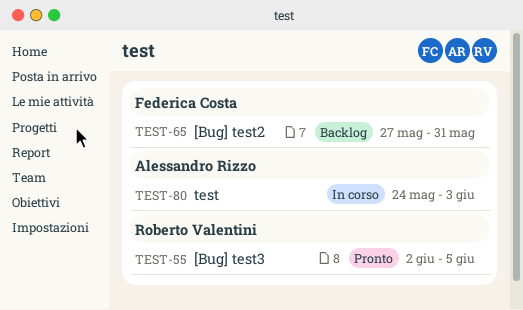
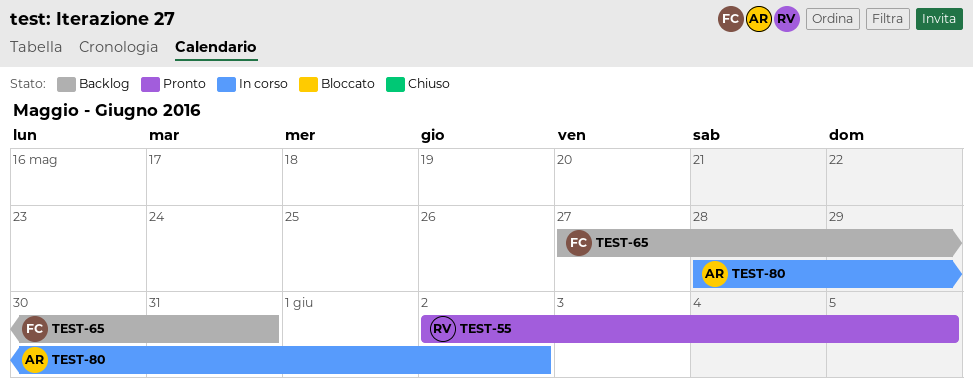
TEST-80, start: May 24 -> May 28
TEST-80, due: Jun 3 -> Jun 2

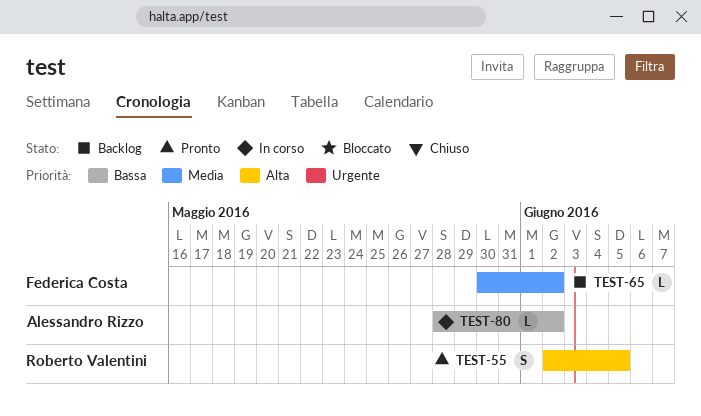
TEST-65, start: May 27 -> May 30
TEST-65, due: May 31 -> Jun 2

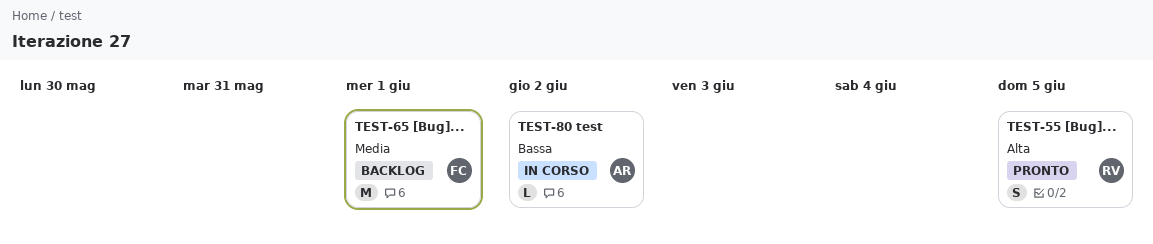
TEST-65, estimate: L -> M
TEST-65, due: Jun 2 -> Jun 1

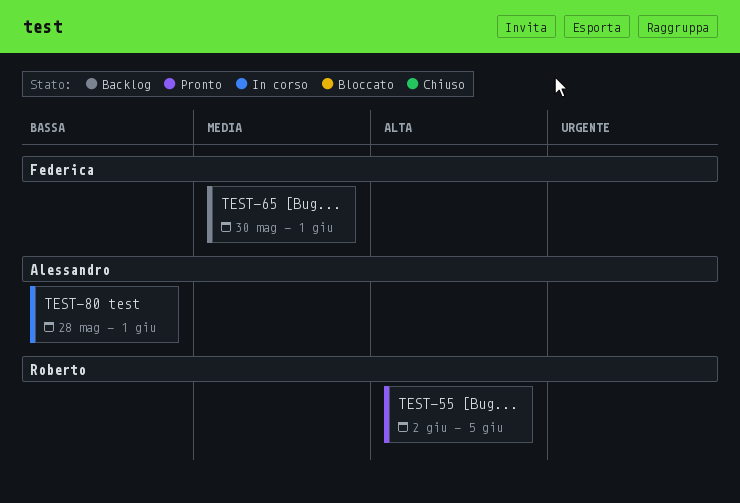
TEST-80, due: Jun 2 -> Jun 1

